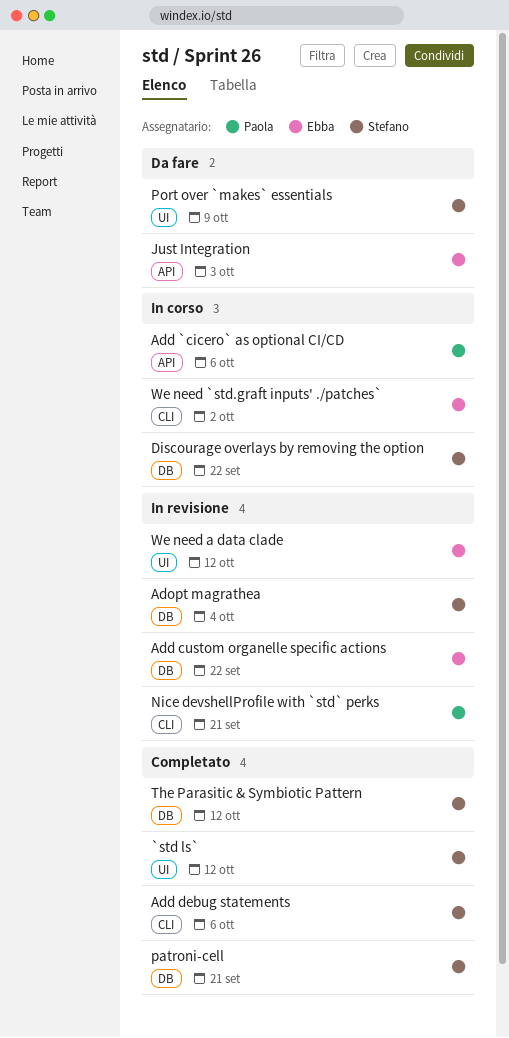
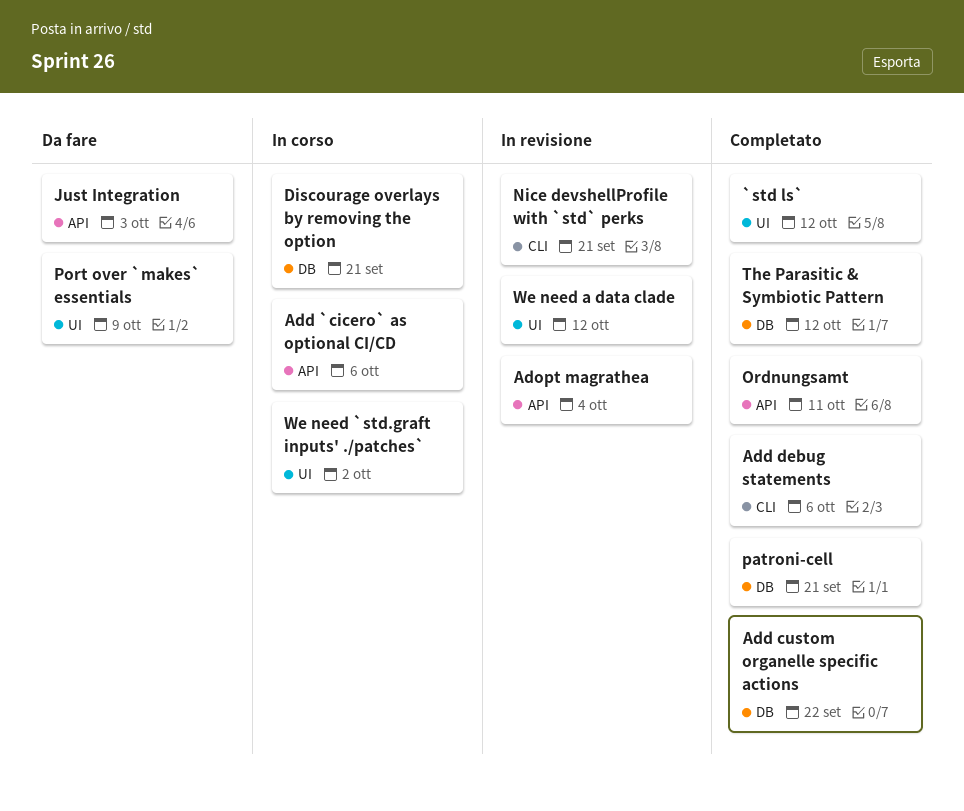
Add custom organelle specific actions, status: In revisione -> Completato
Adopt magrathea, label: DB -> API
Discourage overlays by removing the option, due: Sep 22 -> Sep 21
Ordnungsamt: none -> present
We need `std.graft inputs' ./patches`, label: CLI -> UI

